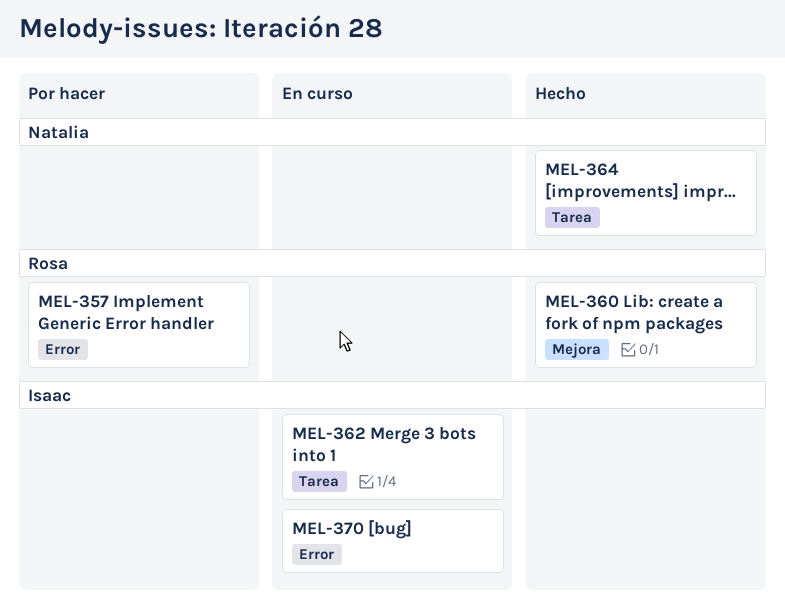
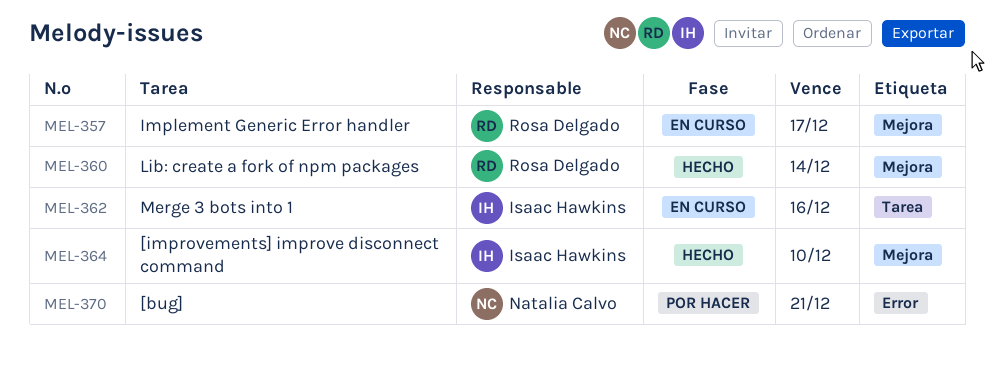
MEL-357, status: Por hacer -> En curso
MEL-357, label: Error -> Mejora
MEL-364, owner: Natalia Calvo -> Isaac Hawkins
MEL-364, label: Tarea -> Mejora
MEL-370, status: En curso -> Por hacer
MEL-370, owner: Isaac Hawkins -> Natalia Calvo

